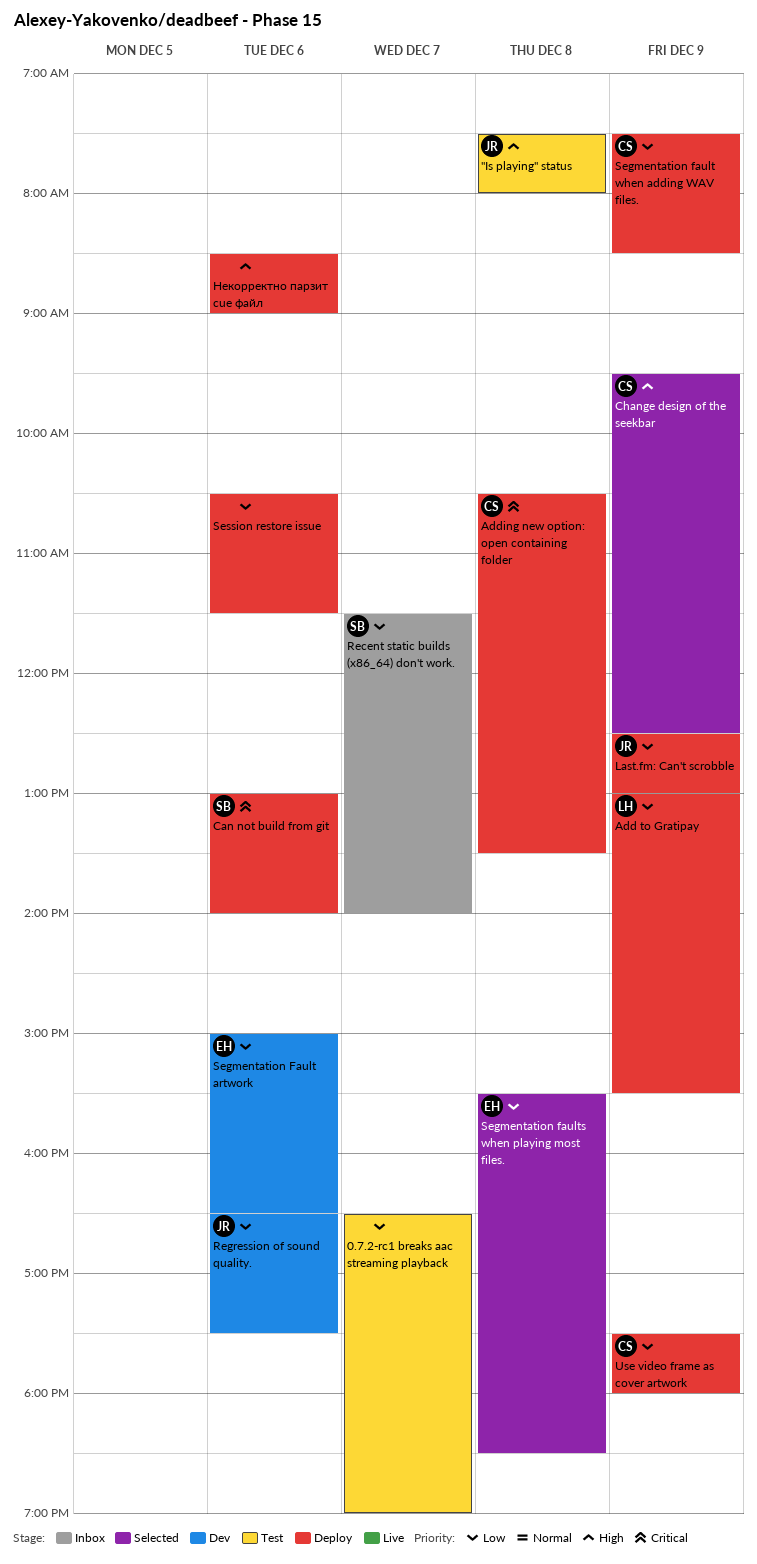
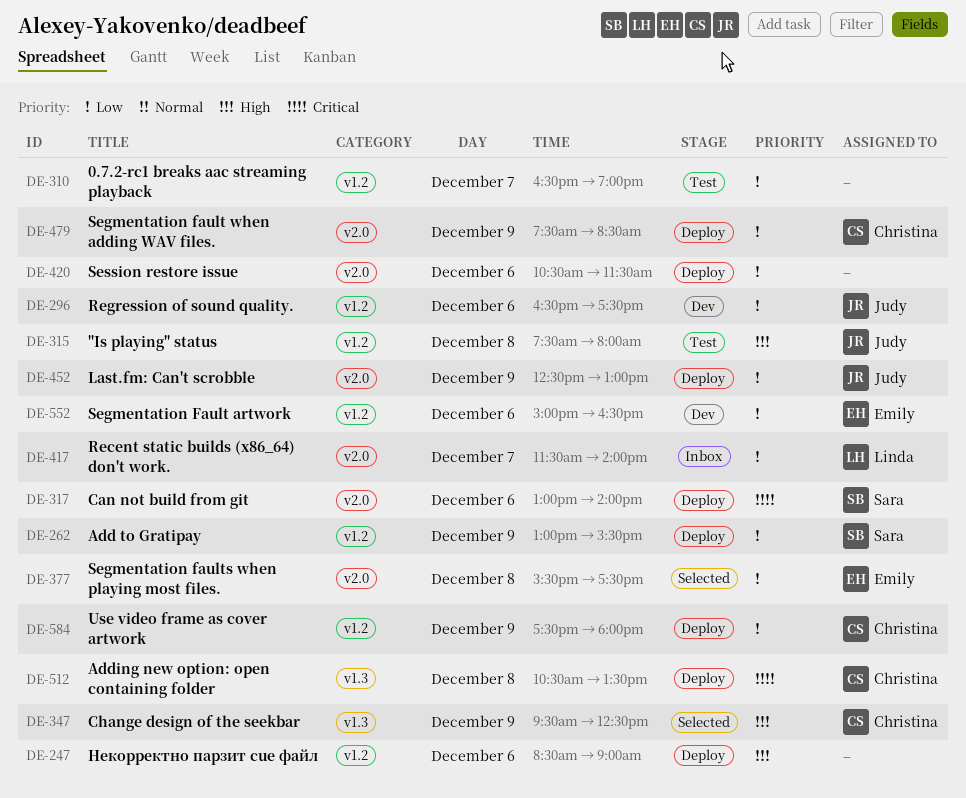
Add to Gratipay, owner: Linda -> Sara
Recent static builds (x86_64) don't work., owner: Sara -> Linda
Segmentation faults when playing most files., ends: 18:30 -> 17:30

